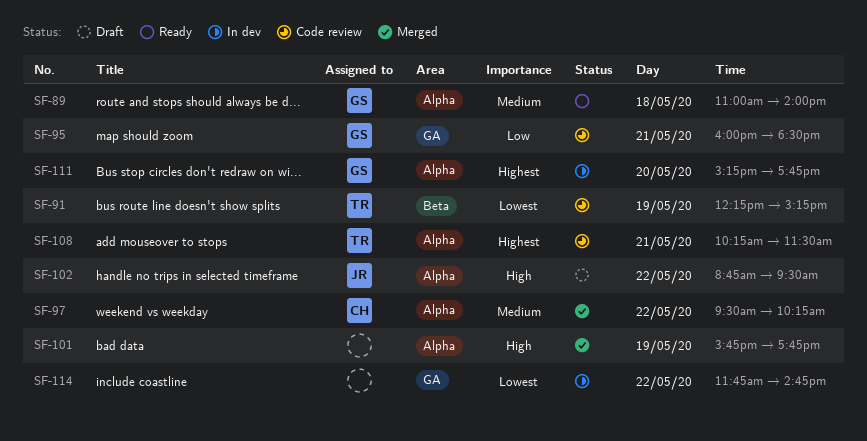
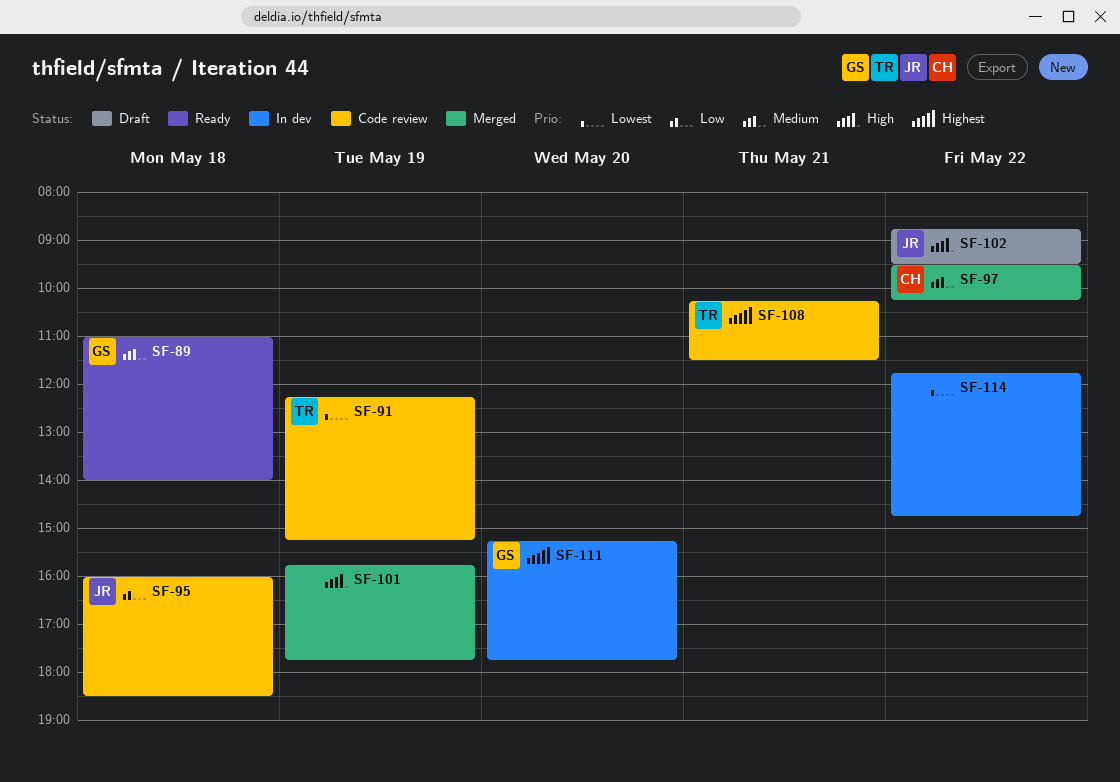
SF-95, owner: GS -> JR
SF-95, day: May 21 -> May 18

